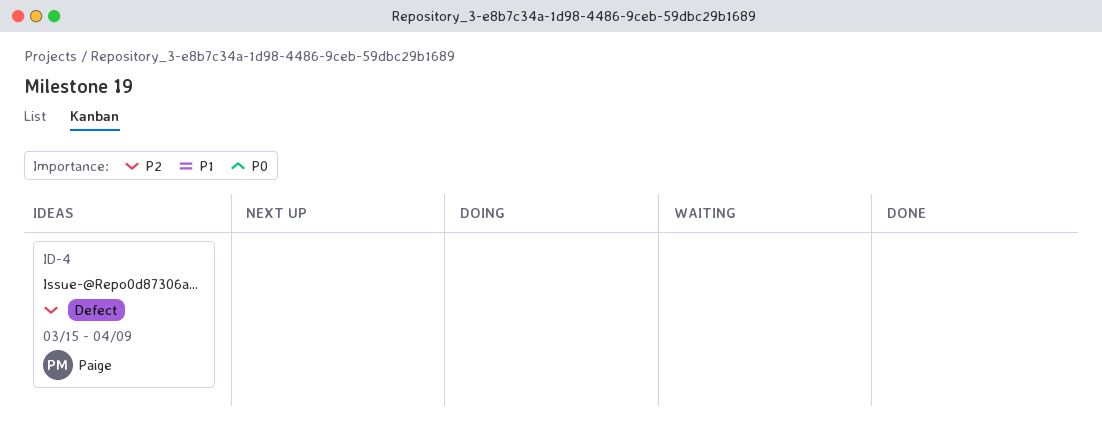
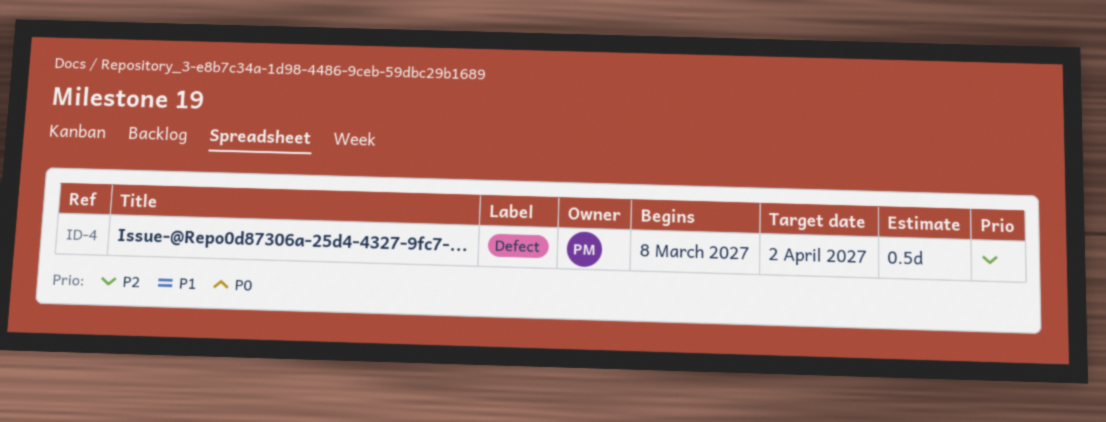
ID-4, start: Mar 15 -> Mar 8
ID-4, due: Apr 9 -> Apr 2

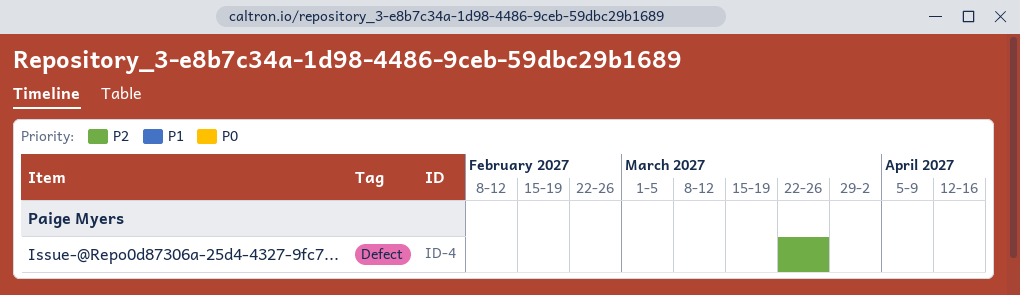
ID-4, start: Mar 8 -> Mar 22
ID-4, due: Apr 2 -> Mar 26

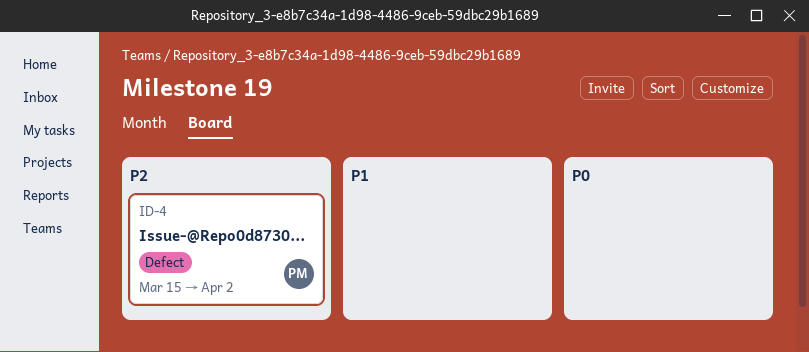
ID-4, start: Mar 22 -> Mar 15
ID-4, due: Mar 26 -> Apr 2

